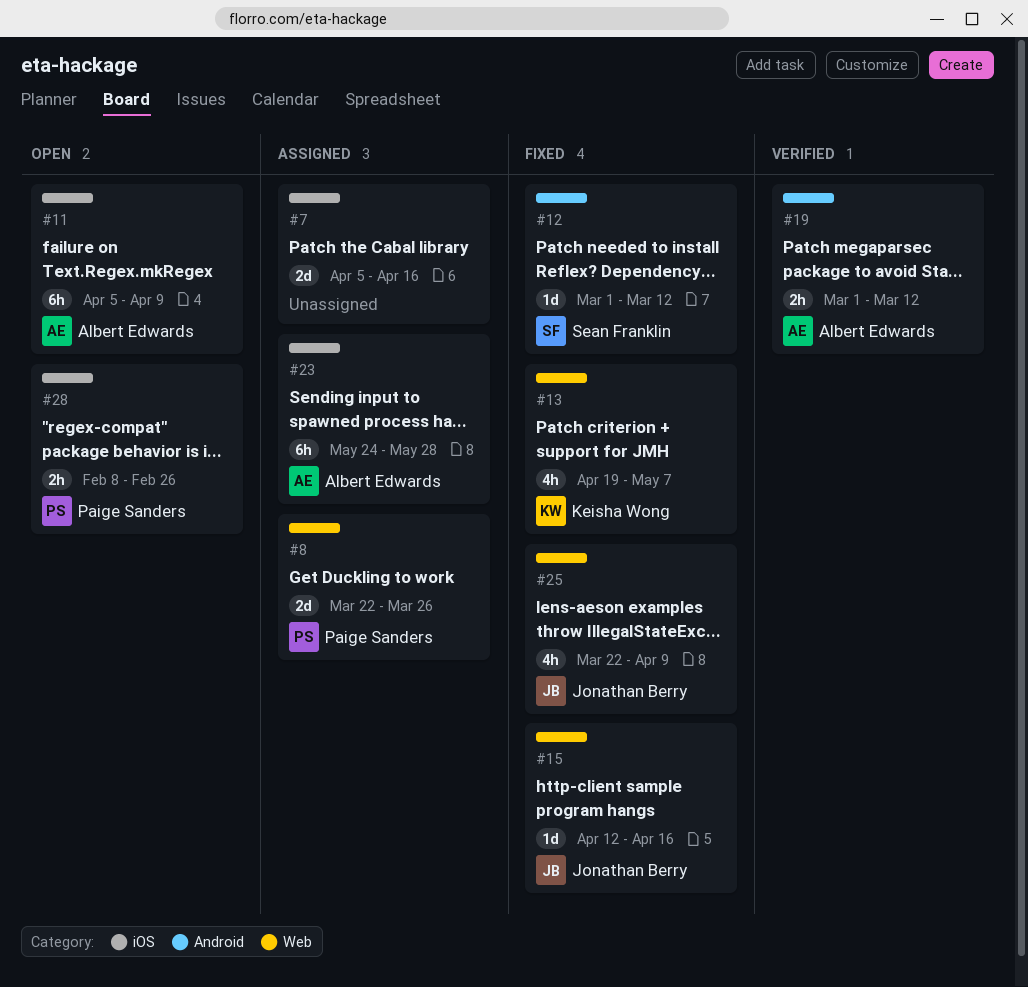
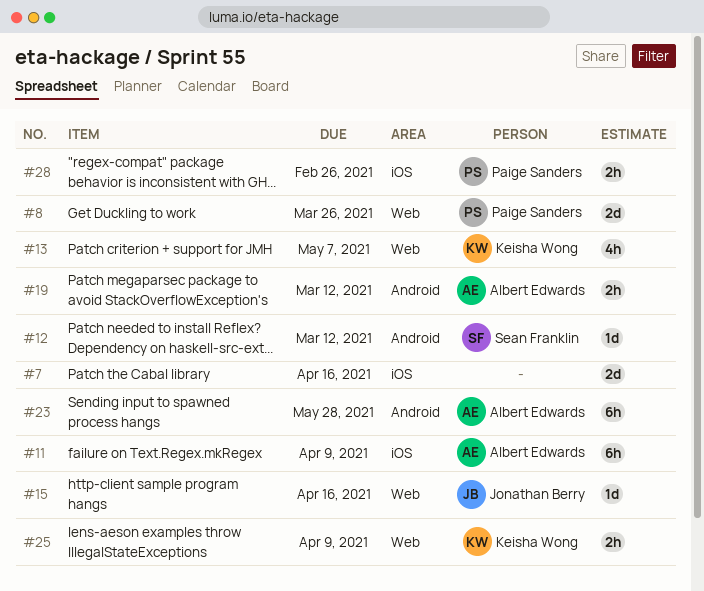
#23, label: iOS -> Android
#25, owner: Jonathan Berry -> Keisha Wong
#25, estimate: 4h -> 2h

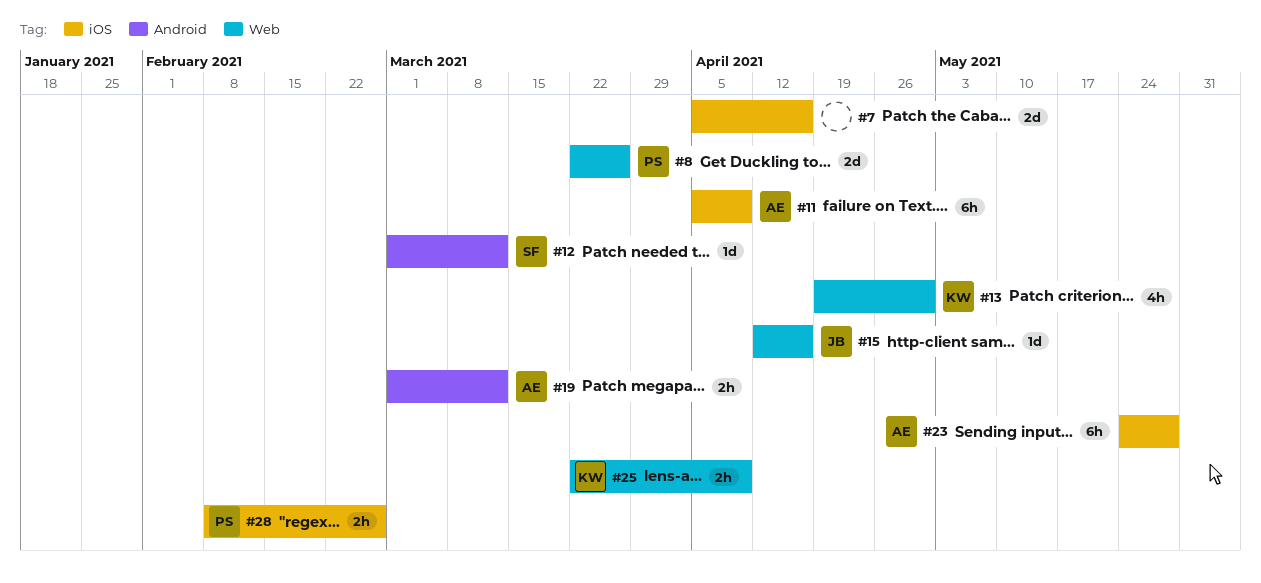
#13, due: May 7 -> Apr 30
#23, label: Android -> iOS

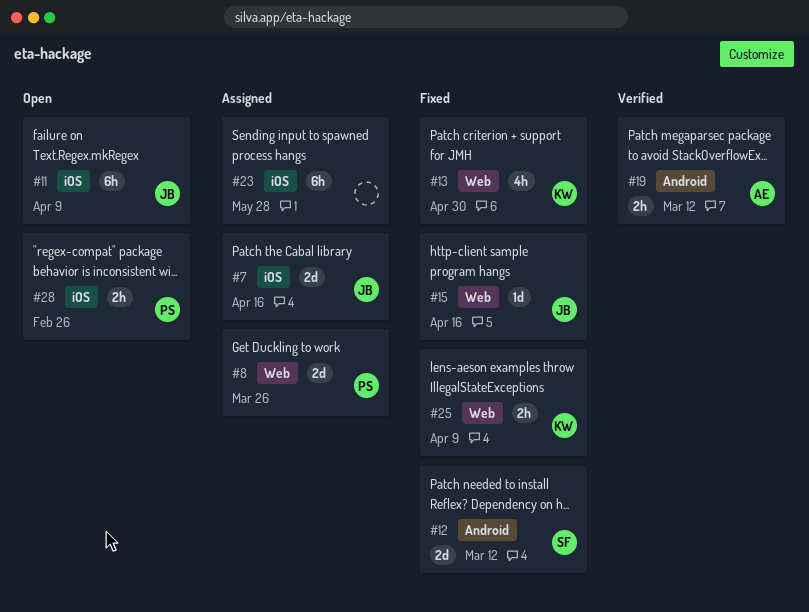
#7, owner: none -> JB
#11, owner: AE -> JB
#12, estimate: 1d -> 2d
#23, owner: AE -> none

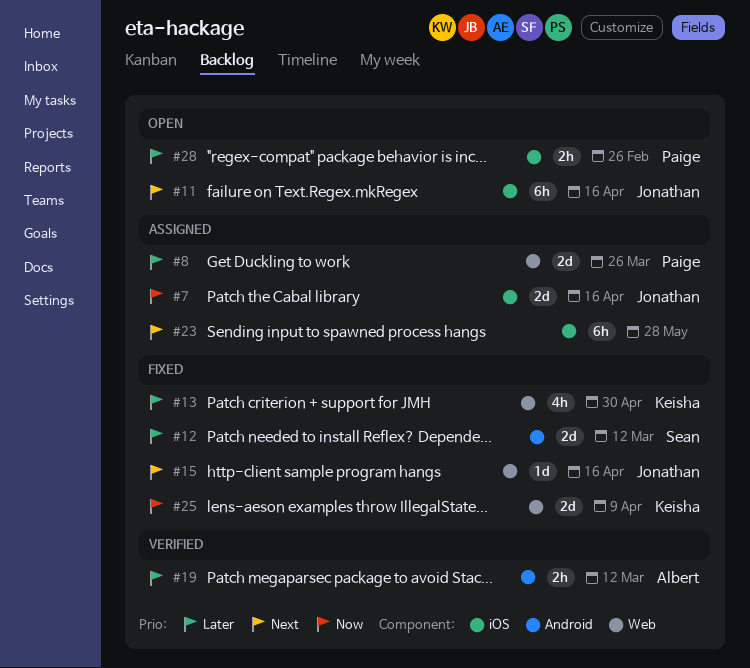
#11, due: Apr 9 -> Apr 16
#25, estimate: 2h -> 2d

